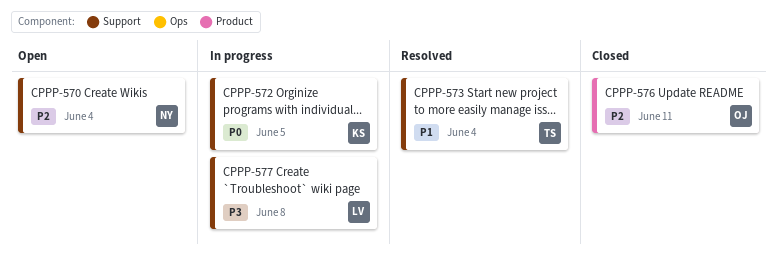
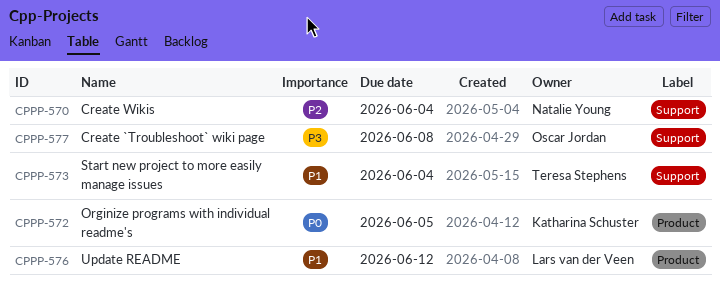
CPPP-572, label: Support -> Product
CPPP-576, owner: Oscar Jordan -> Lars van der Veen
CPPP-576, priority: P2 -> P1
CPPP-576, due: Jun 11 -> Jun 12
CPPP-577, owner: Lars van der Veen -> Oscar Jordan

